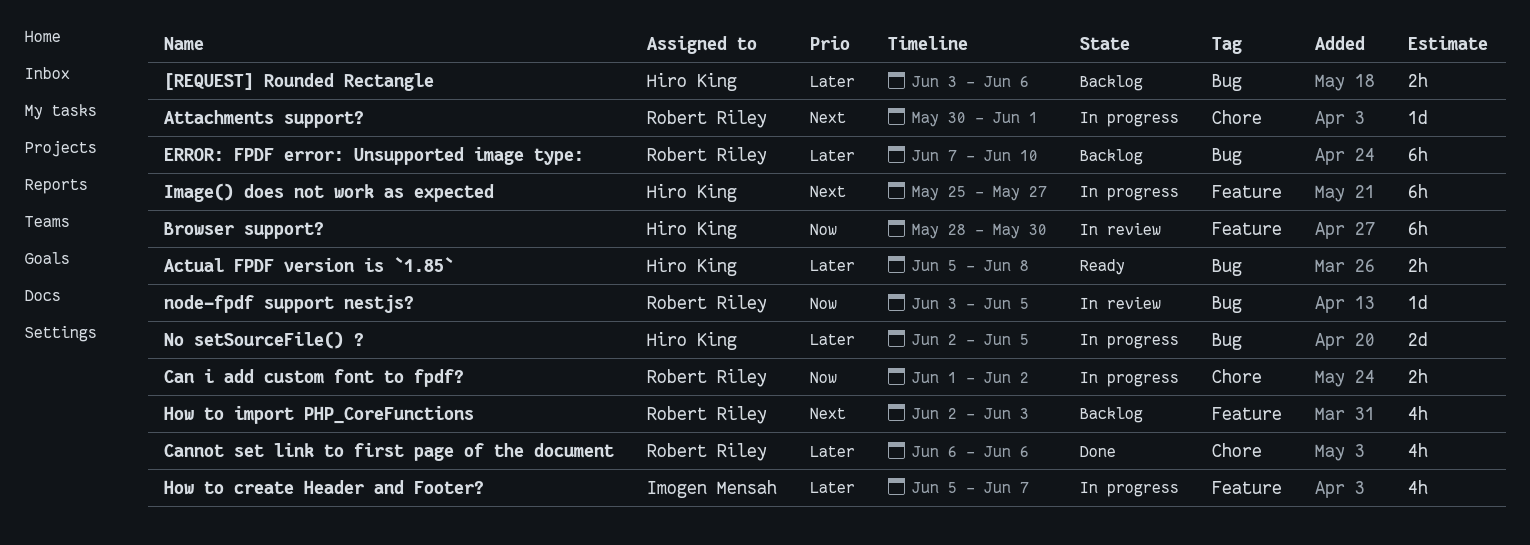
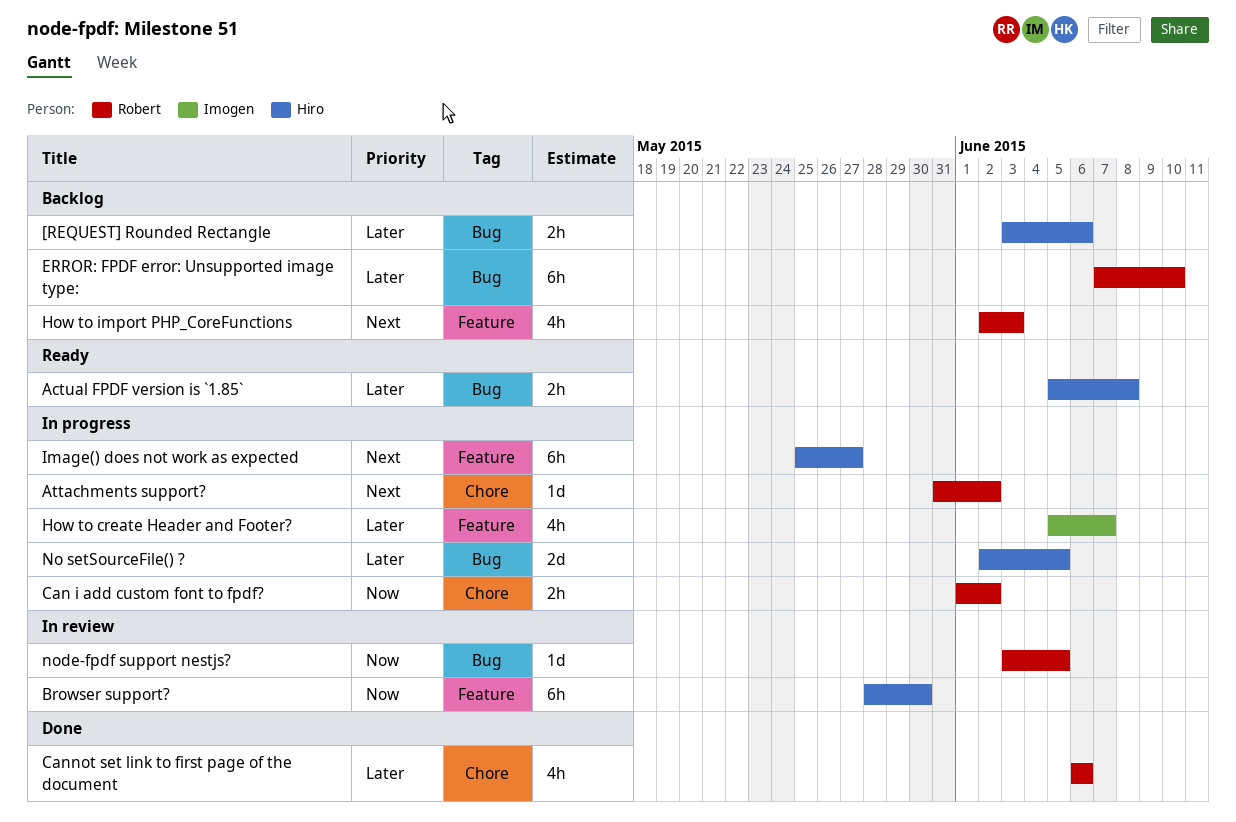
Attachments support?, start: May 30 -> May 31
Attachments support?, due: Jun 1 -> Jun 2

